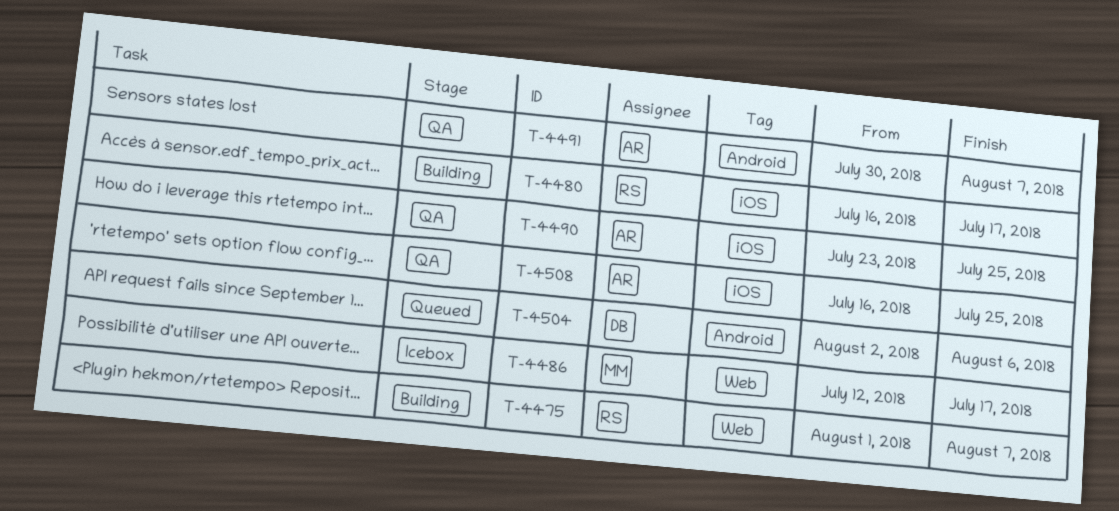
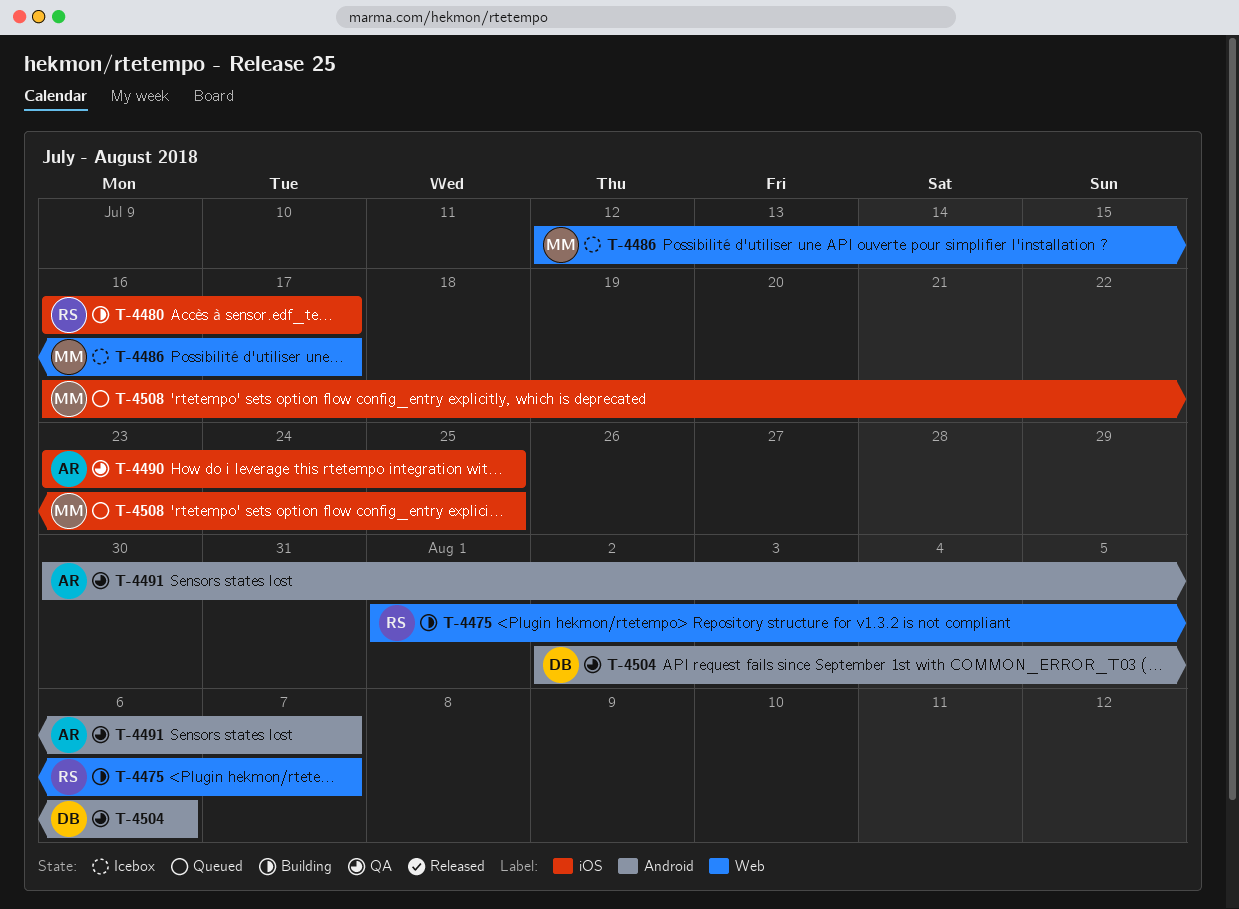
T-4504, status: Queued -> QA
T-4508, status: QA -> Queued
T-4508, owner: AR -> MM

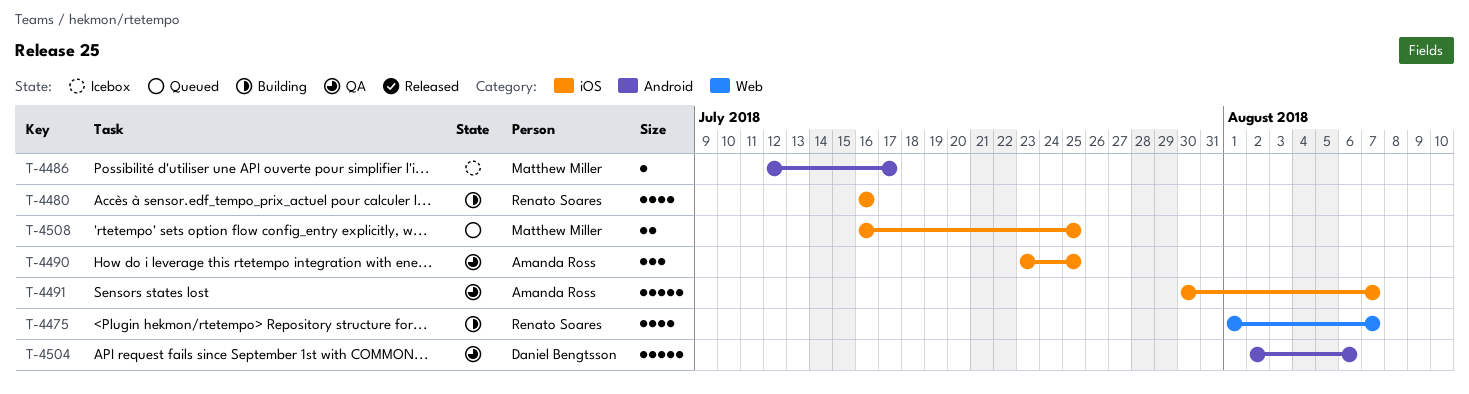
T-4480, due: Jul 17 -> Jul 16
T-4486, label: Web -> Android
T-4491, label: Android -> iOS

